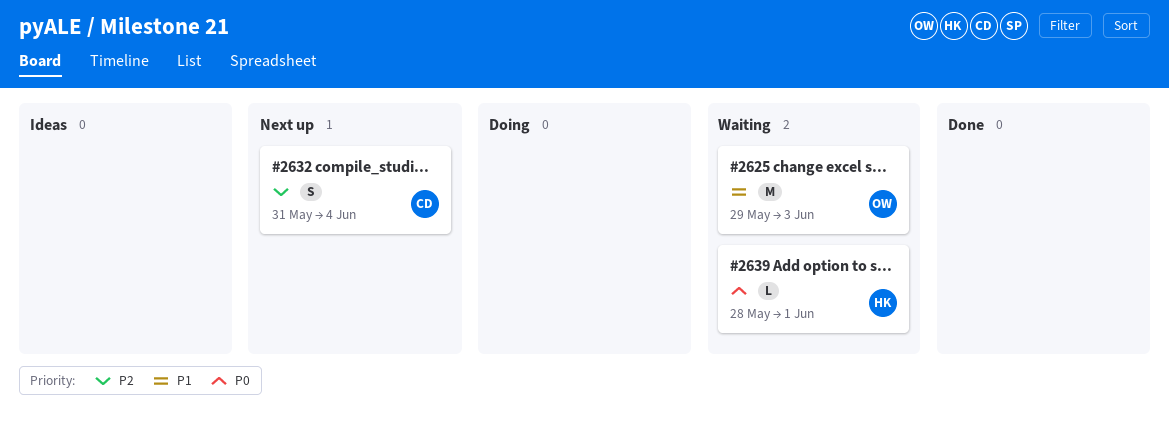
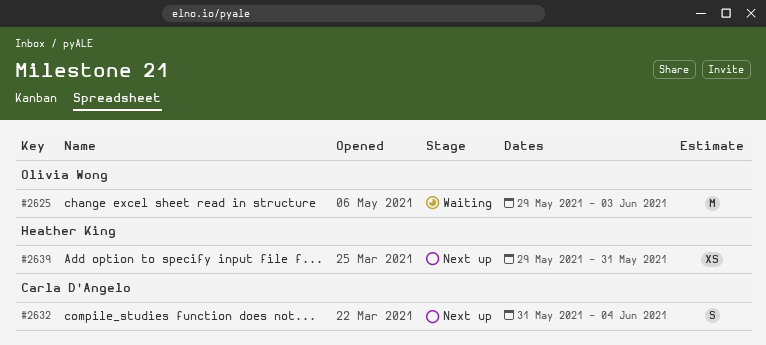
#2639, status: Waiting -> Next up
#2639, estimate: L -> XS
#2639, start: May 28 -> May 29
#2639, due: Jun 1 -> May 31

